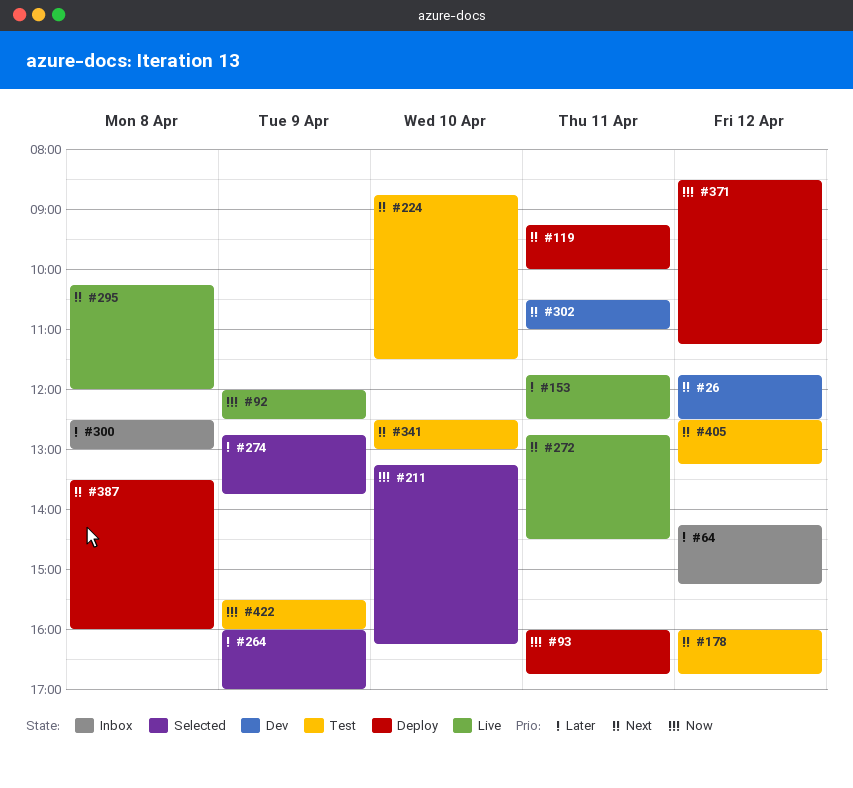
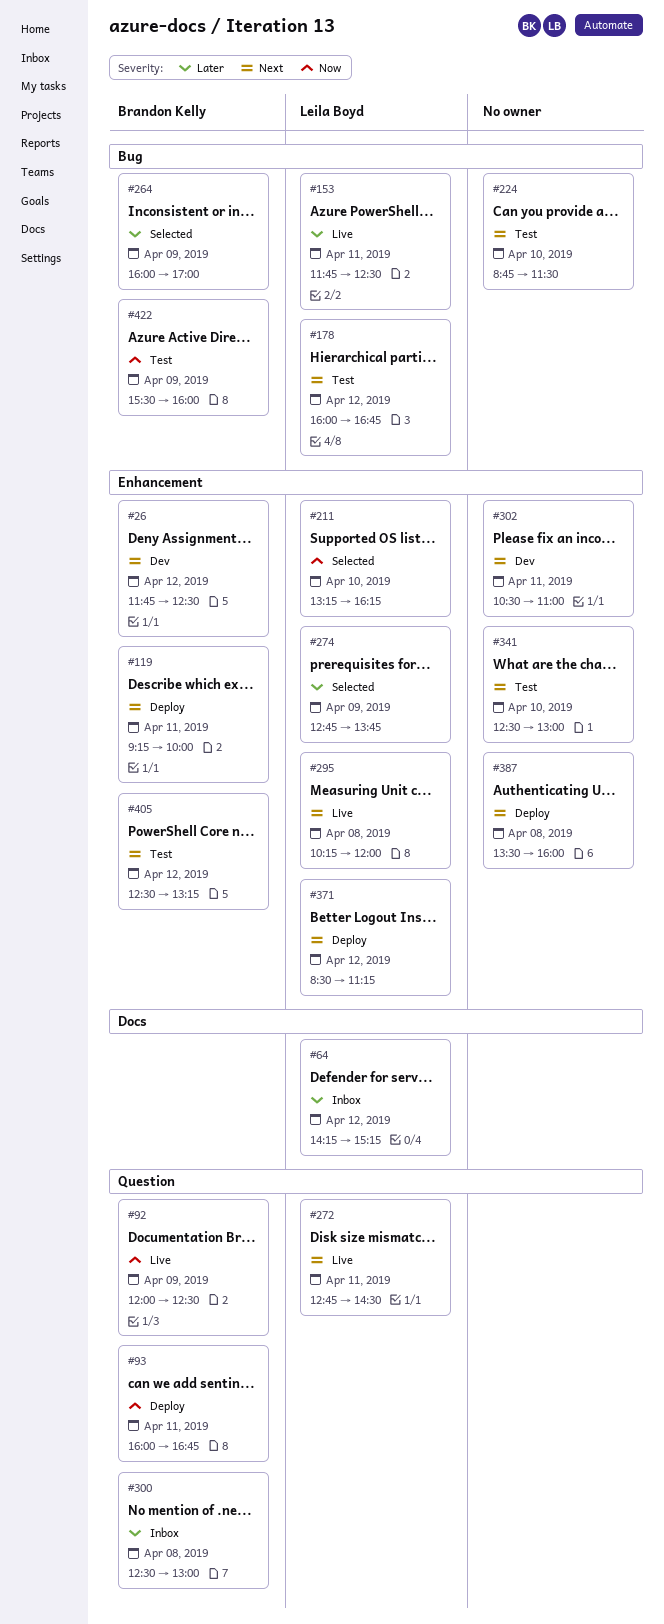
#371, priority: Now -> Next

